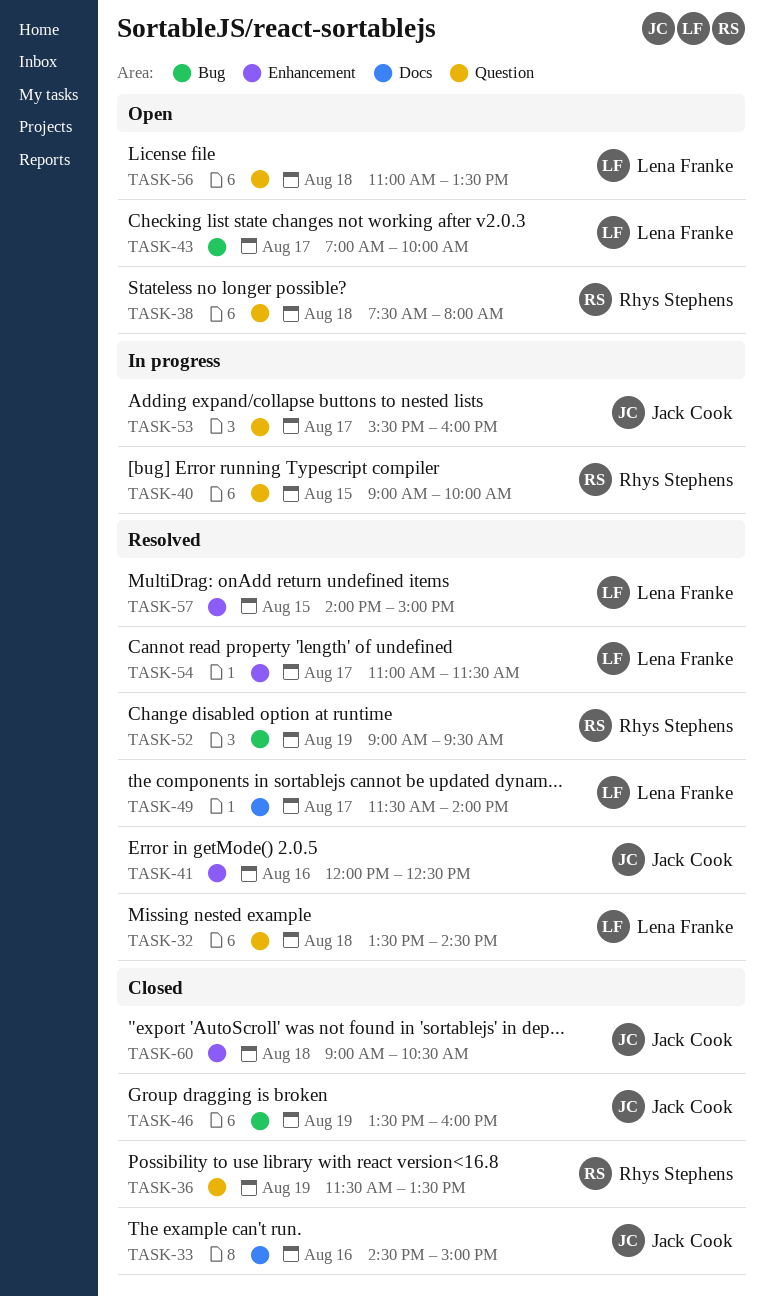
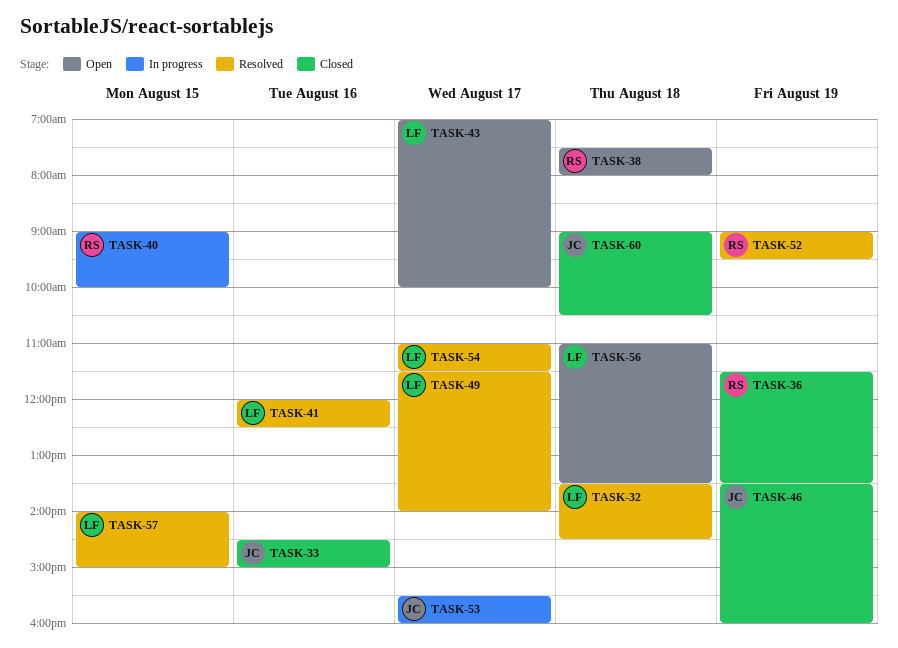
TASK-41, owner: Jack Cook -> Lena Franke

